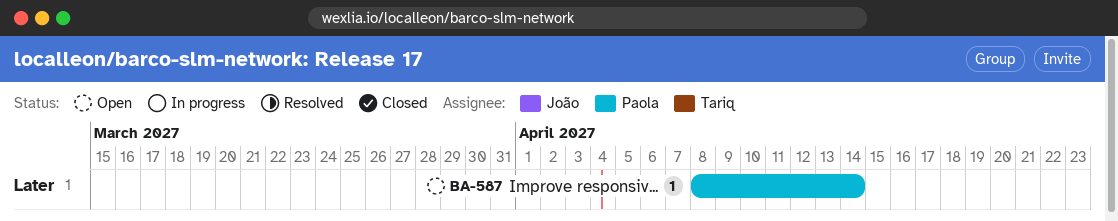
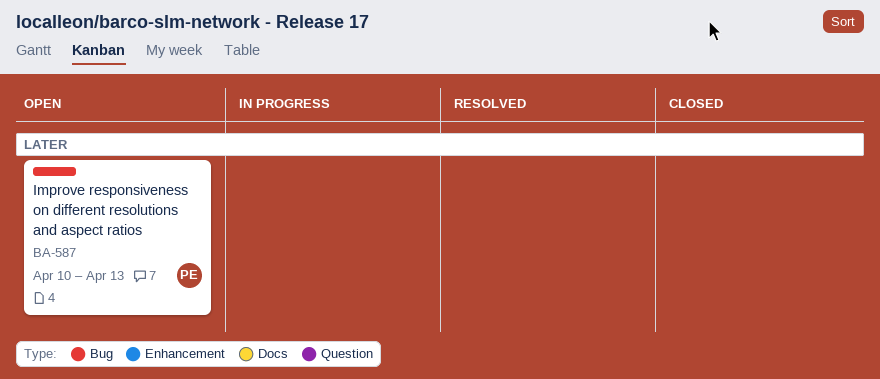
BA-587, start: Apr 8 -> Apr 10
BA-587, due: Apr 14 -> Apr 13

